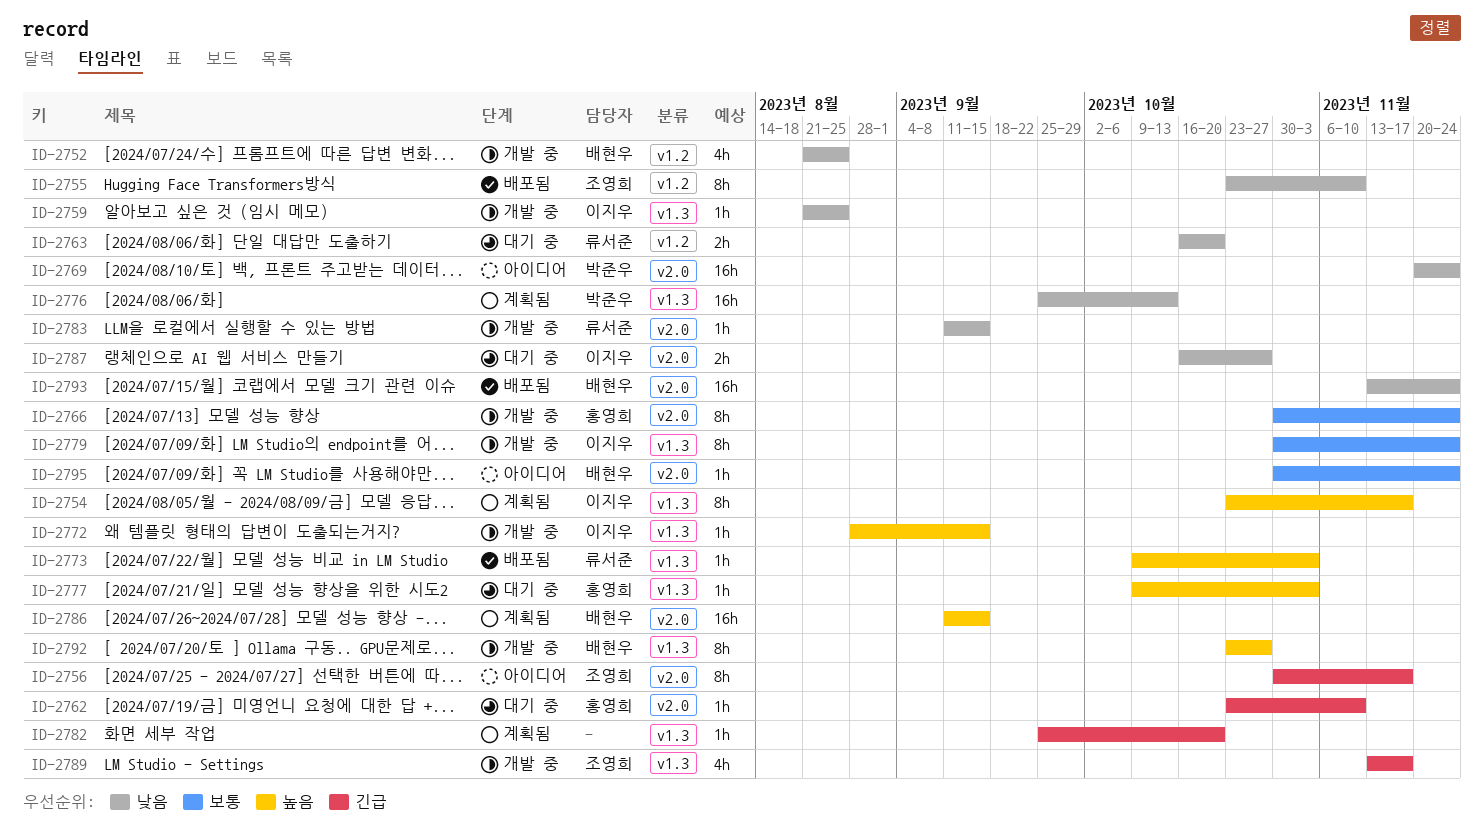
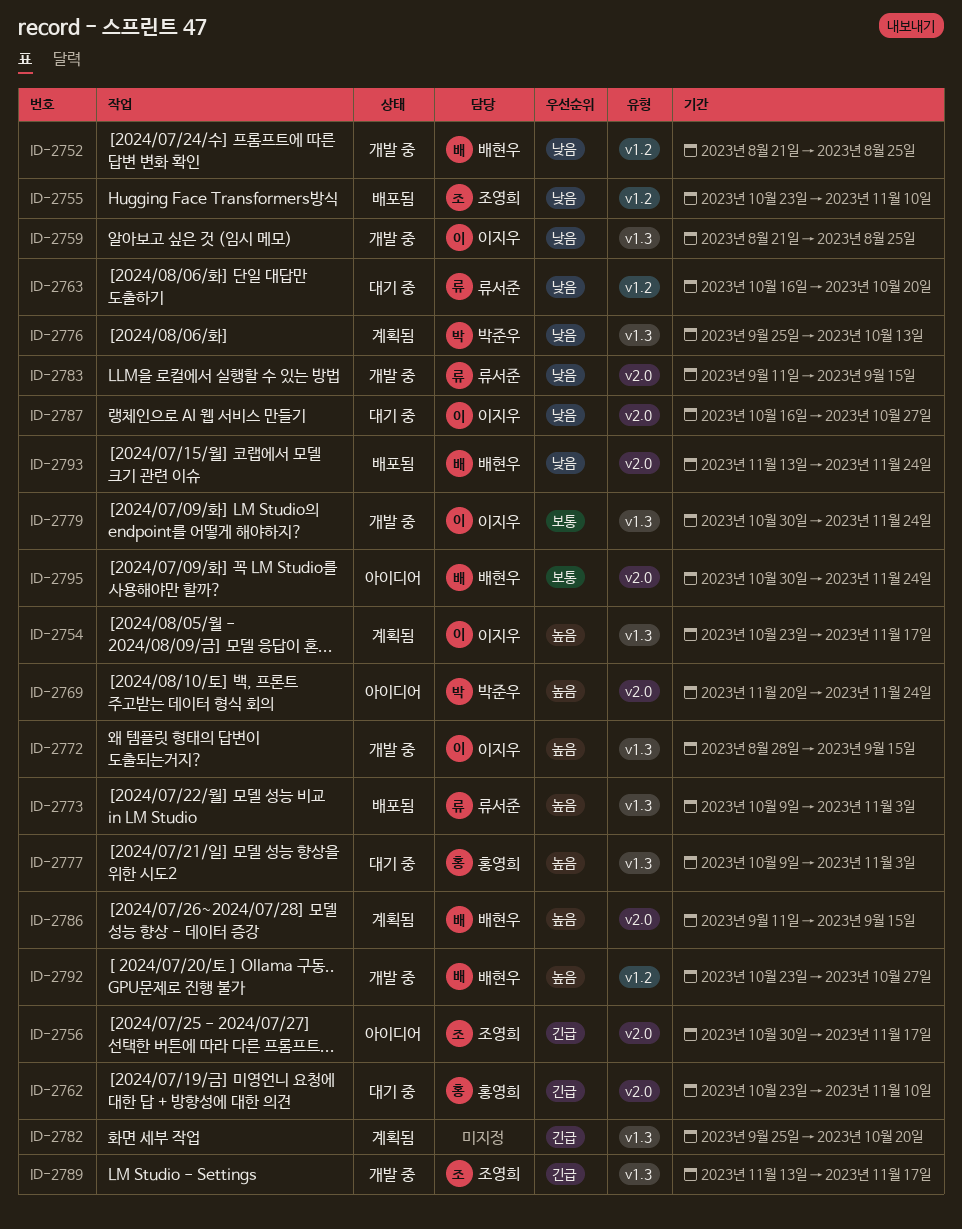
ID-2766: present -> none
ID-2769, priority: 낮음 -> 높음
ID-2792, label: v1.3 -> v1.2

